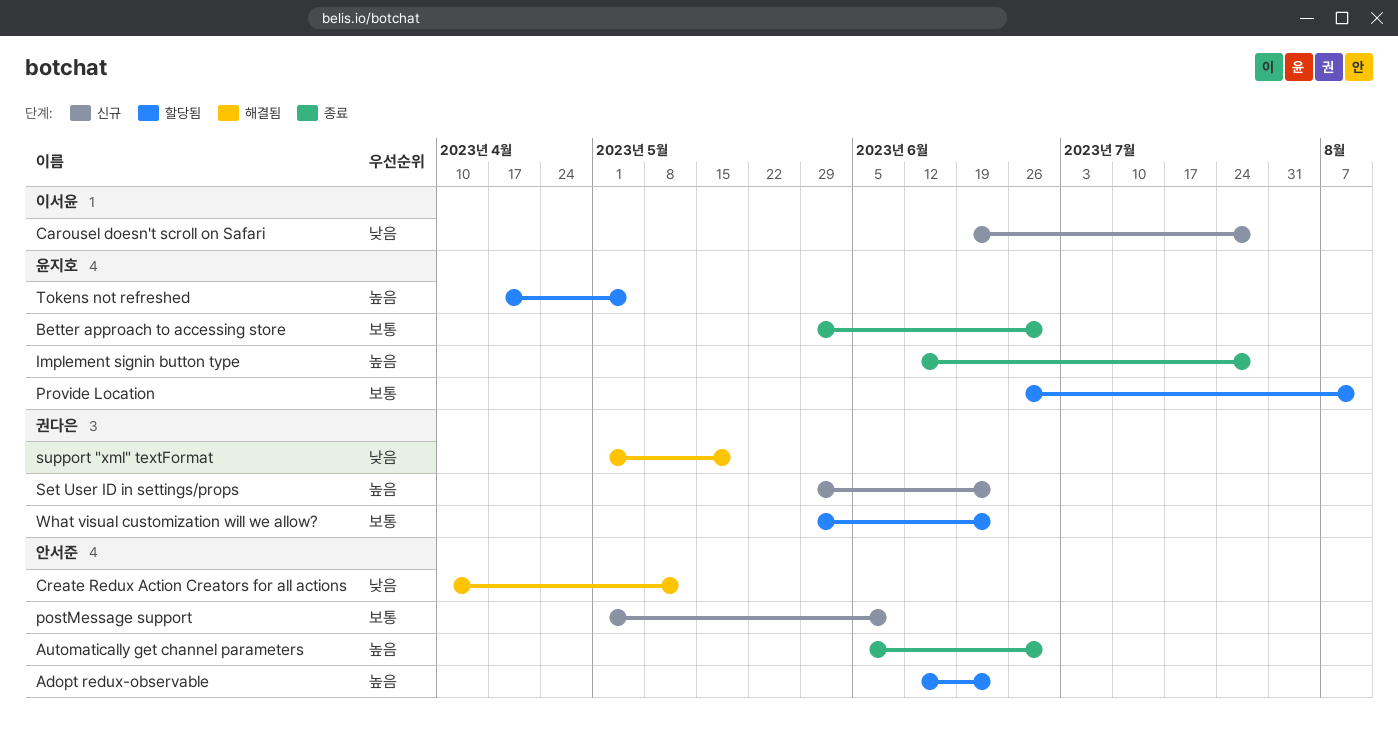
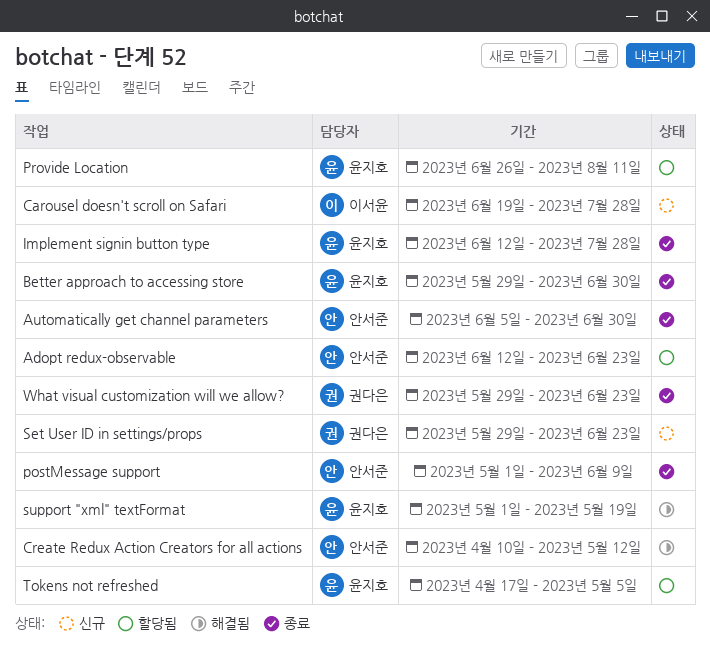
postMessage support, status: 신규 -> 종료
support "xml" textFormat, owner: 권다은 -> 윤지호
What visual customization will we allow?, status: 할당됨 -> 종료

